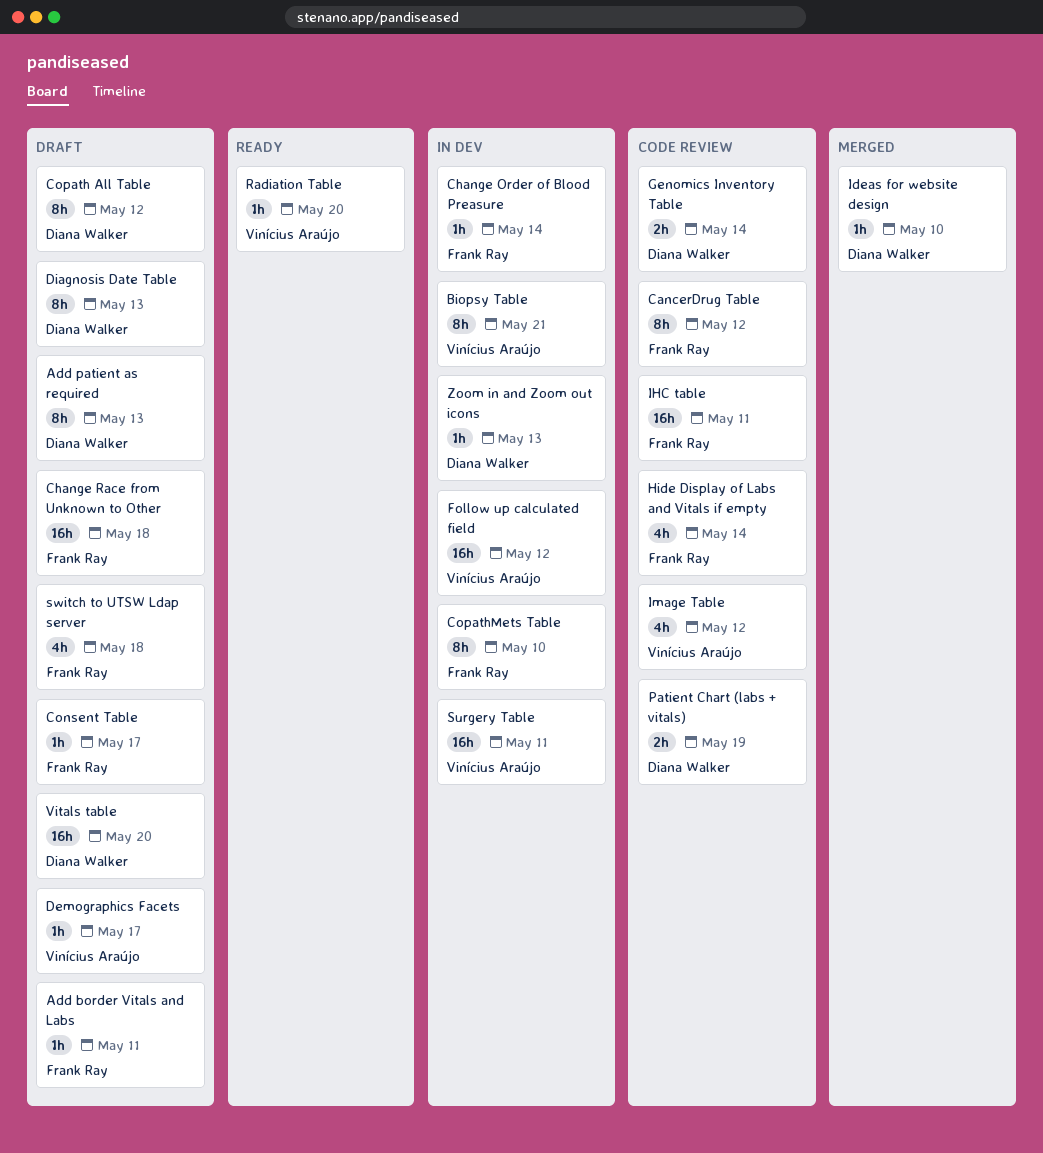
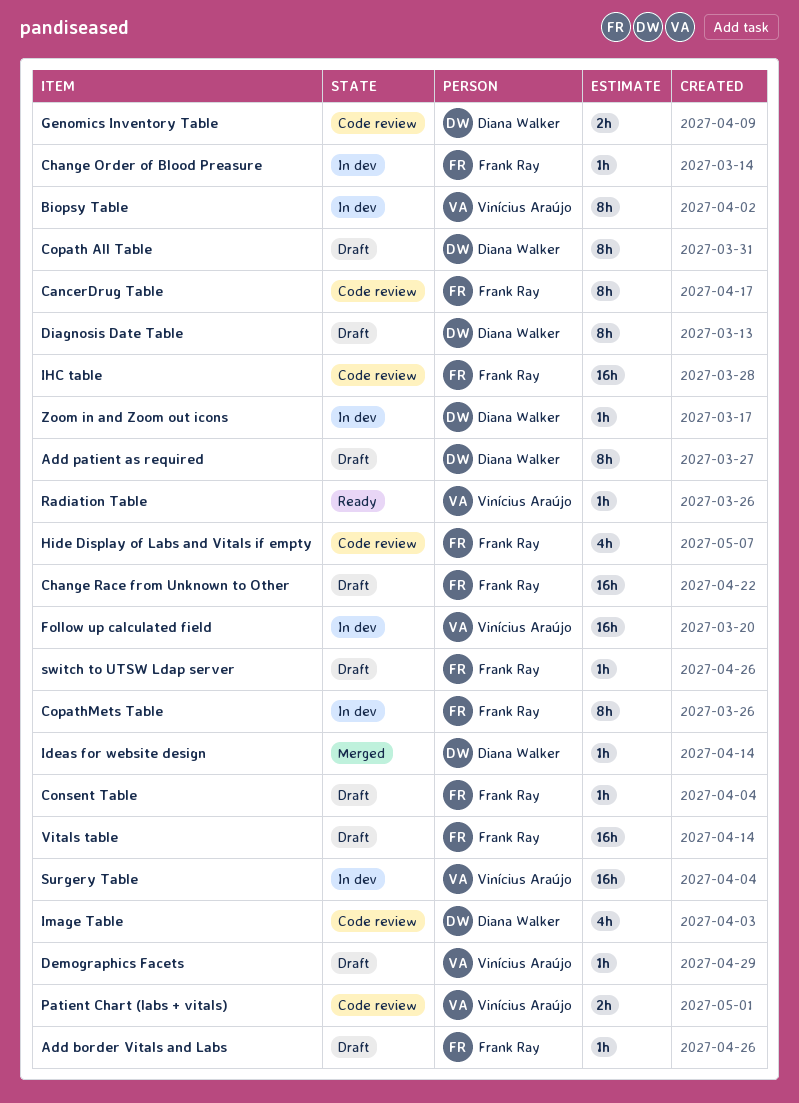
Image Table, owner: Vinícius Araújo -> Diana Walker
Patient Chart (labs + vitals), owner: Diana Walker -> Vinícius Araújo
switch to UTSW Ldap server, estimate: 4h -> 1h
Vitals table, owner: Diana Walker -> Frank Ray

